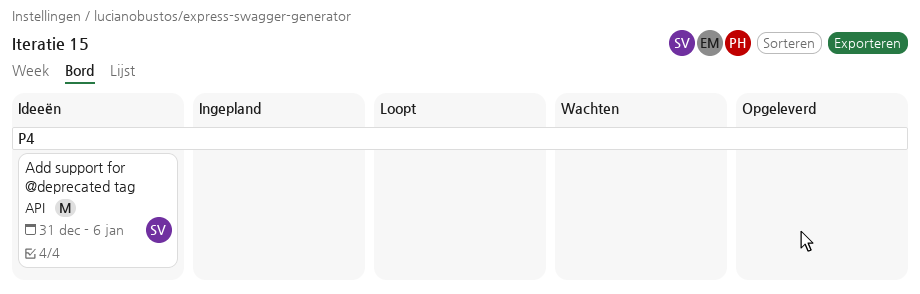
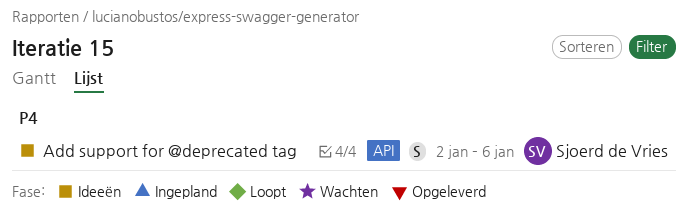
Add support for @deprecated tag, estimate: M -> S
Add support for @deprecated tag, start: Dec 31 -> Jan 2

